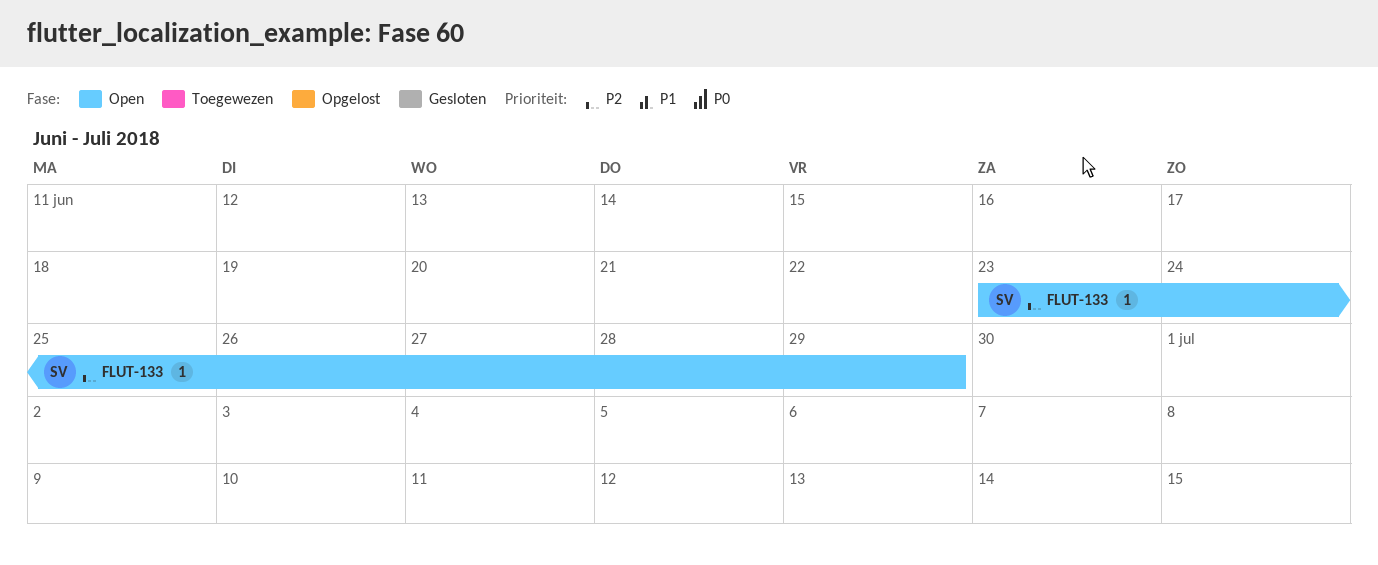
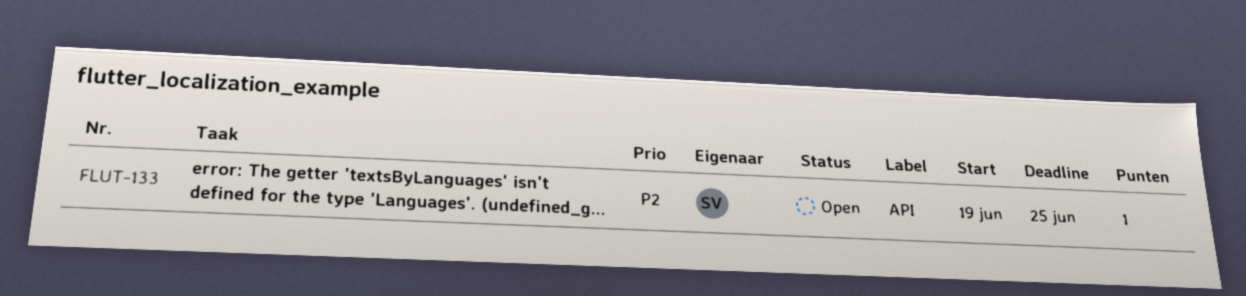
FLUT-133, start: Jun 23 -> Jun 19
FLUT-133, due: Jun 29 -> Jun 25

